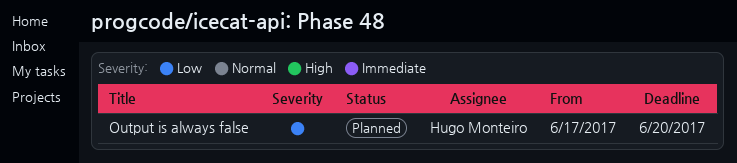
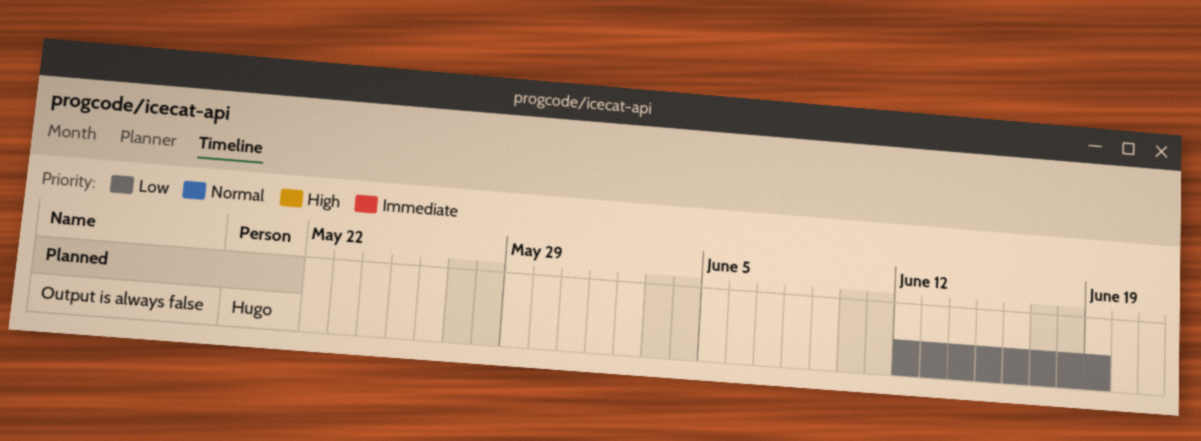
Output is always false, start: Jun 17 -> Jun 12
Output is always false, due: Jun 20 -> Jun 19

